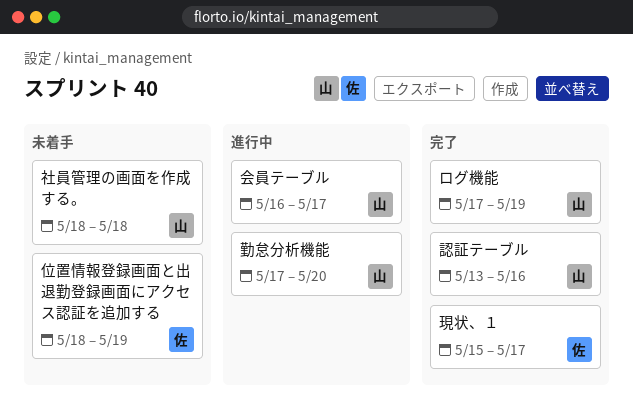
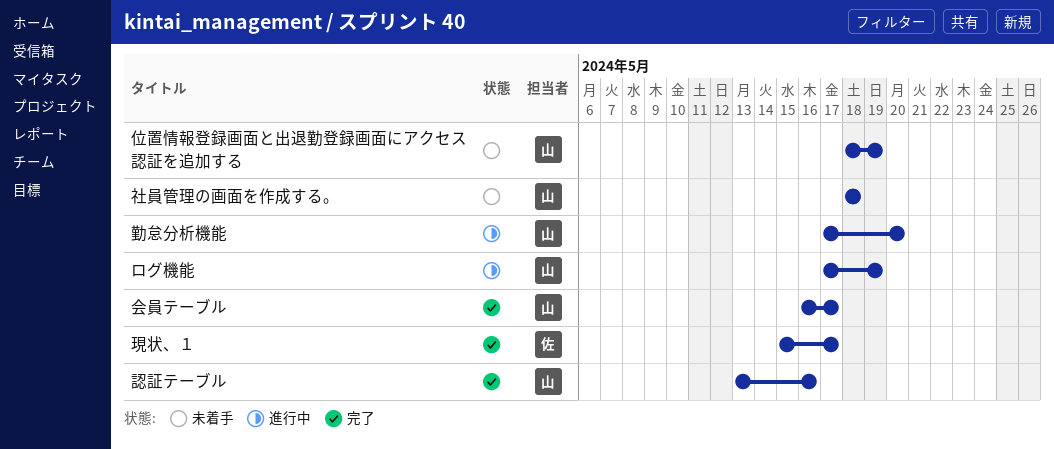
ログ機能, status: 完了 -> 進行中
会員テーブル, status: 進行中 -> 完了
位置情報登録画面と出退勤登録画面にアクセス認証を追加する, owner: 佐 -> 山

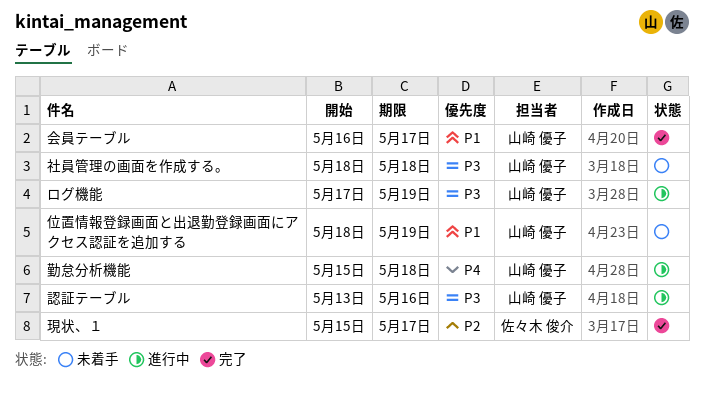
勤怠分析機能, start: May 17 -> May 15
勤怠分析機能, due: May 20 -> May 18
認証テーブル, status: 完了 -> 進行中

